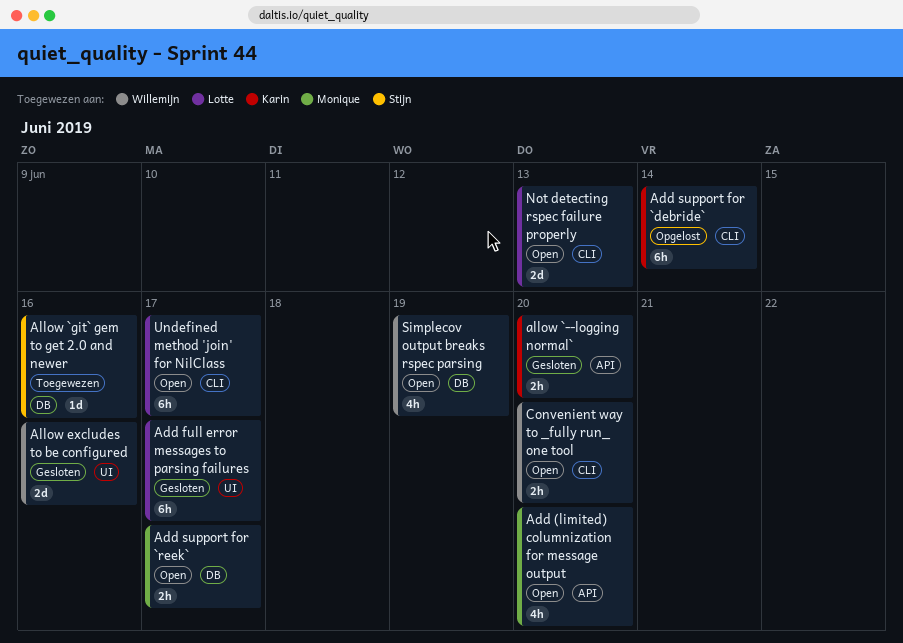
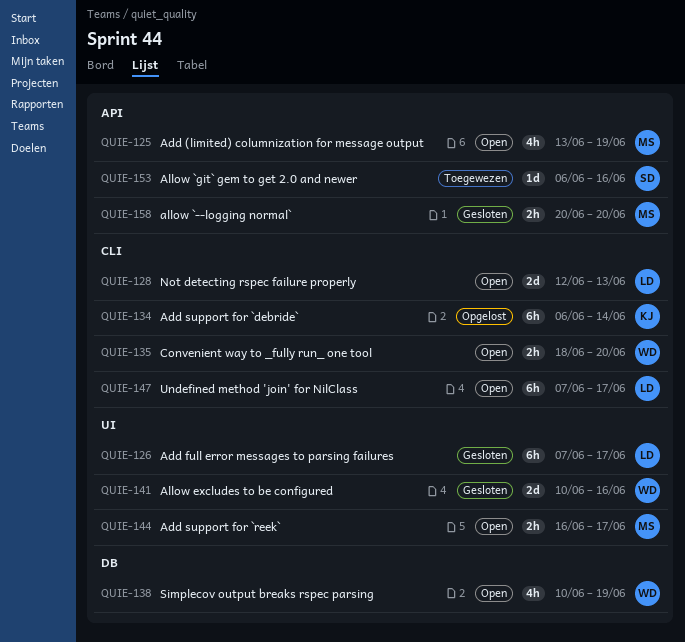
Add (limited) columnization for message output, due: Jun 20 -> Jun 19
Add support for `reek`, label: DB -> UI
allow `--logging normal`, owner: Karin -> Monique
Allow `git` gem to get 2.0 and newer, label: DB -> API

